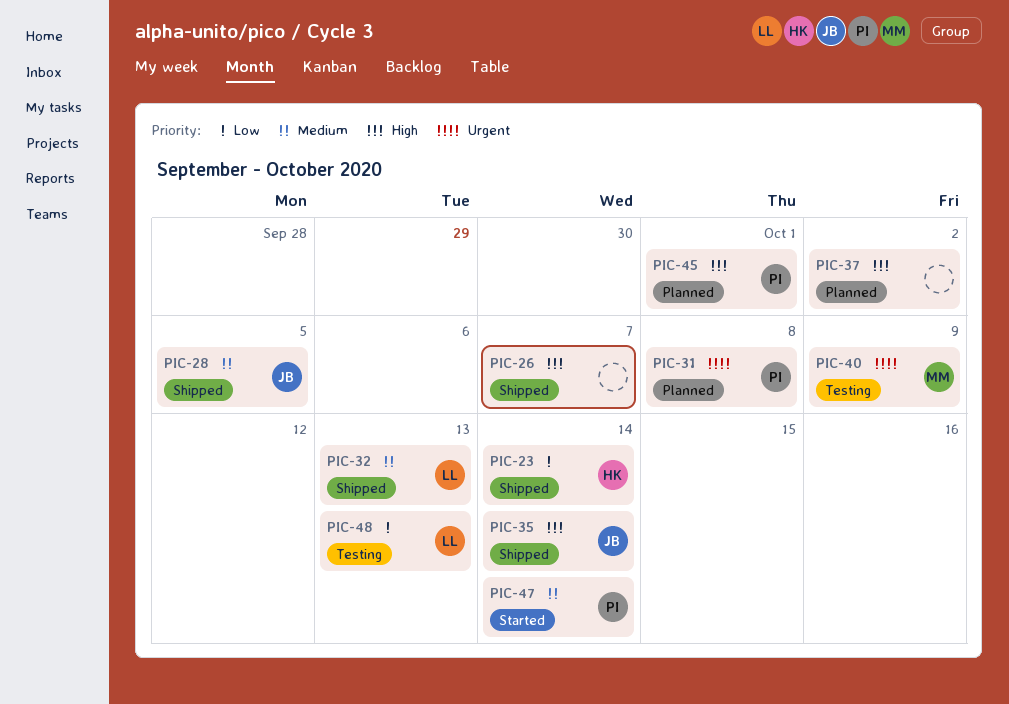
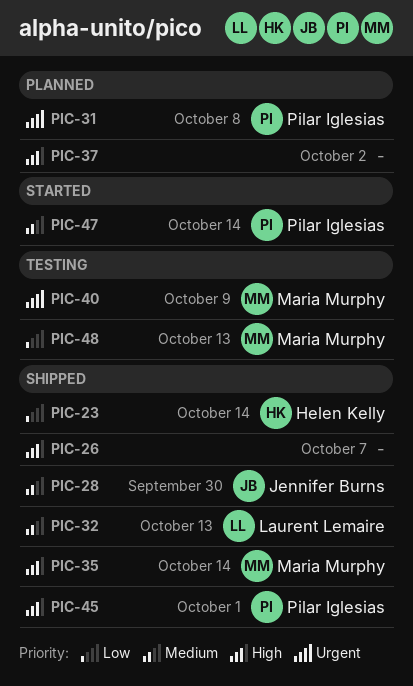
PIC-28, due: Oct 5 -> Sep 30
PIC-35, owner: Jennifer Burns -> Maria Murphy
PIC-45, status: Planned -> Shipped
PIC-48, owner: Laurent Lemaire -> Maria Murphy

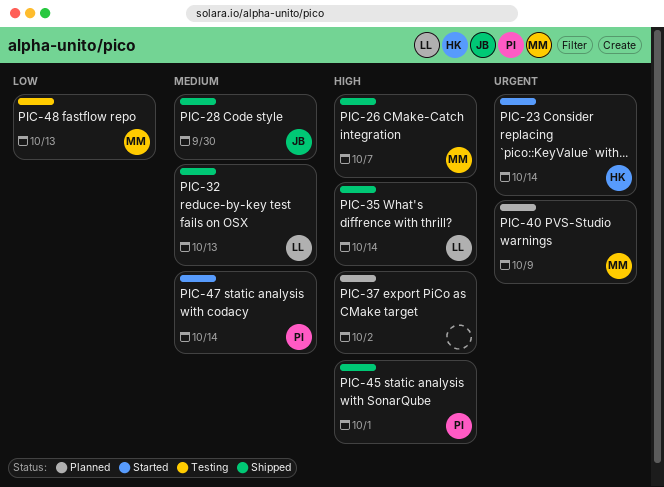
PIC-23, status: Shipped -> Started
PIC-23, priority: Low -> Urgent
PIC-26, owner: none -> Maria Murphy
PIC-31: present -> none
PIC-35, owner: Maria Murphy -> Laurent Lemaire
PIC-40, status: Testing -> Planned

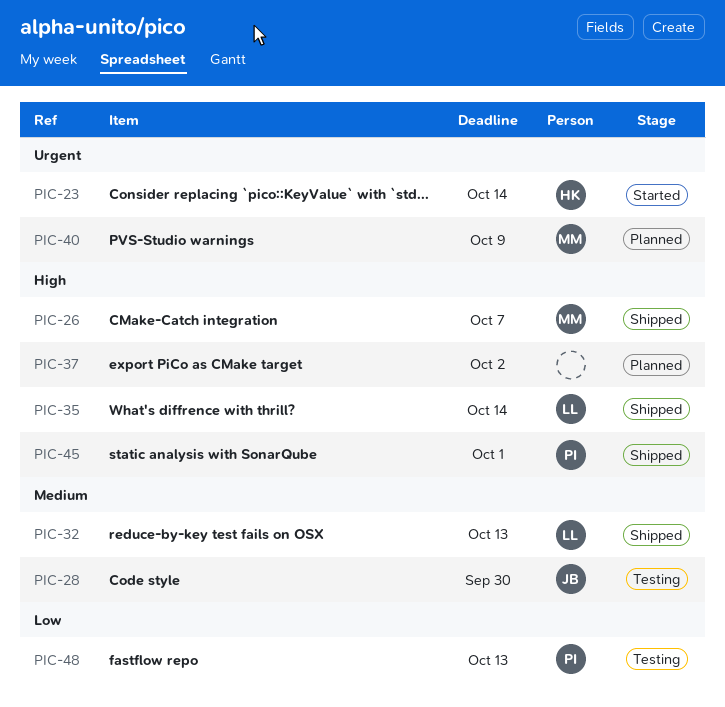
PIC-28, status: Shipped -> Testing
PIC-47: present -> none
PIC-48, owner: MM -> PI

